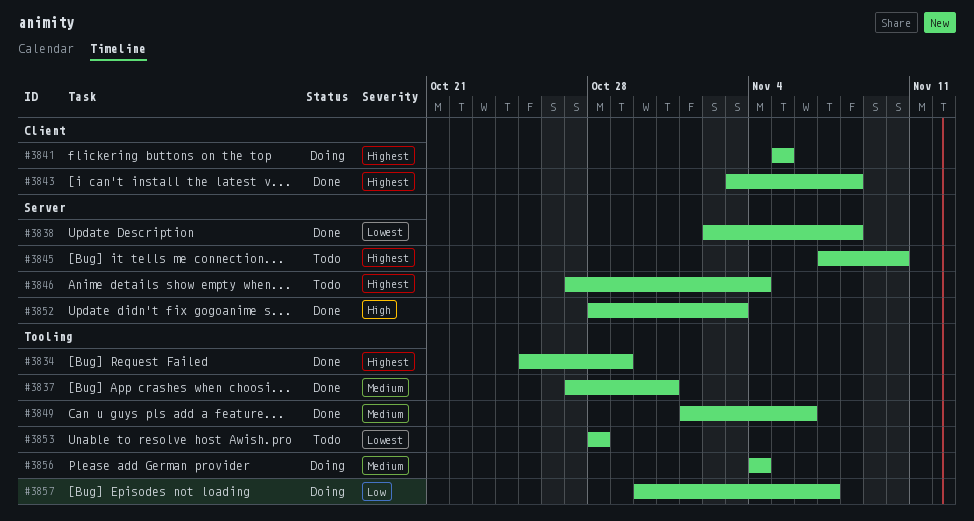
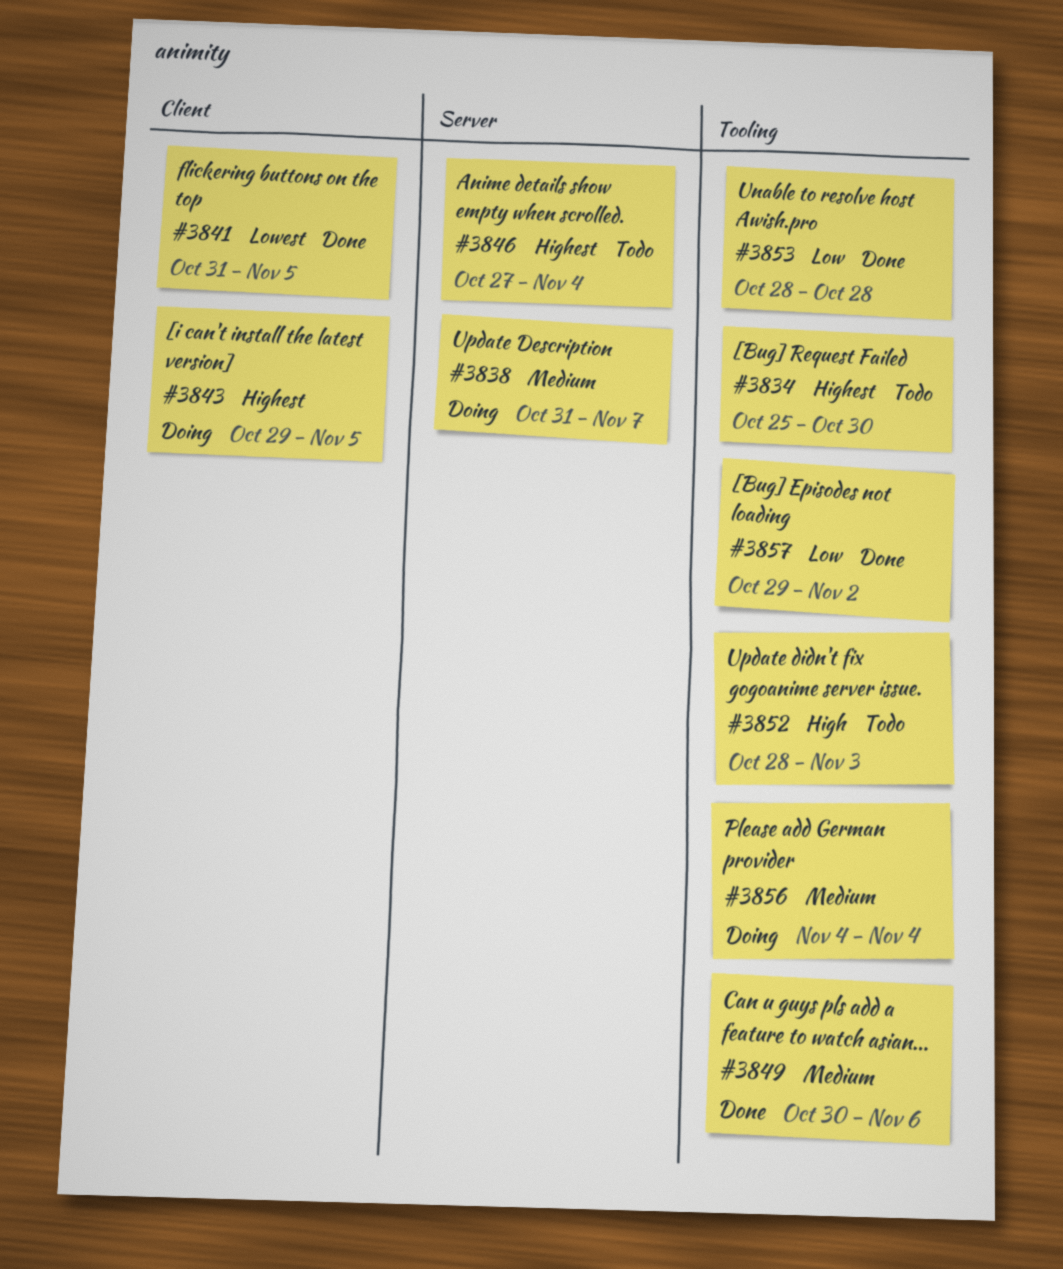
#3834, status: Done -> Todo
#3834, due: Oct 29 -> Oct 30
#3837: present -> none
#3838, status: Done -> Doing
#3838, priority: Lowest -> Medium
#3838, start: Nov 2 -> Oct 31
#3838, due: Nov 8 -> Nov 7
#3841, status: Doing -> Done
#3841, priority: Highest -> Lowest
#3841, start: Nov 5 -> Oct 31
#3843, status: Done -> Doing
#3843, start: Nov 3 -> Oct 29
#3843, due: Nov 8 -> Nov 5
#3845: present -> none
#3849, start: Nov 1 -> Oct 30
#3852, status: Done -> Todo
#3852, label: Server -> Tooling
#3853, status: Todo -> Done
#3853, priority: Lowest -> Low
#3857, status: Doing -> Done
#3857, start: Oct 30 -> Oct 29
#3857, due: Nov 7 -> Nov 2

